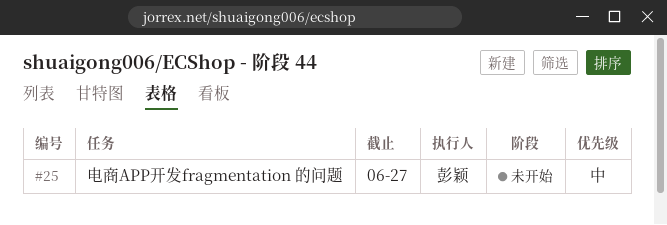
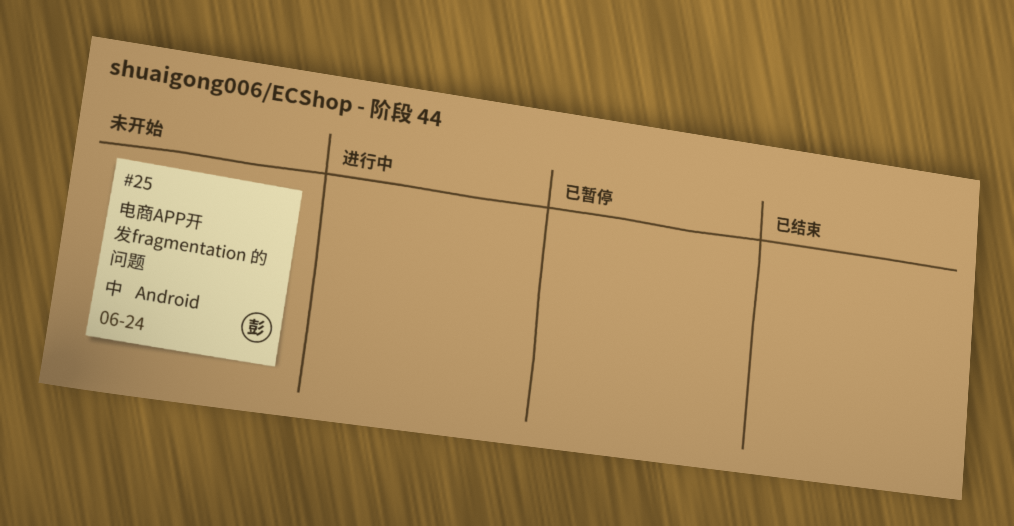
#25, due: Jun 27 -> Jun 24

